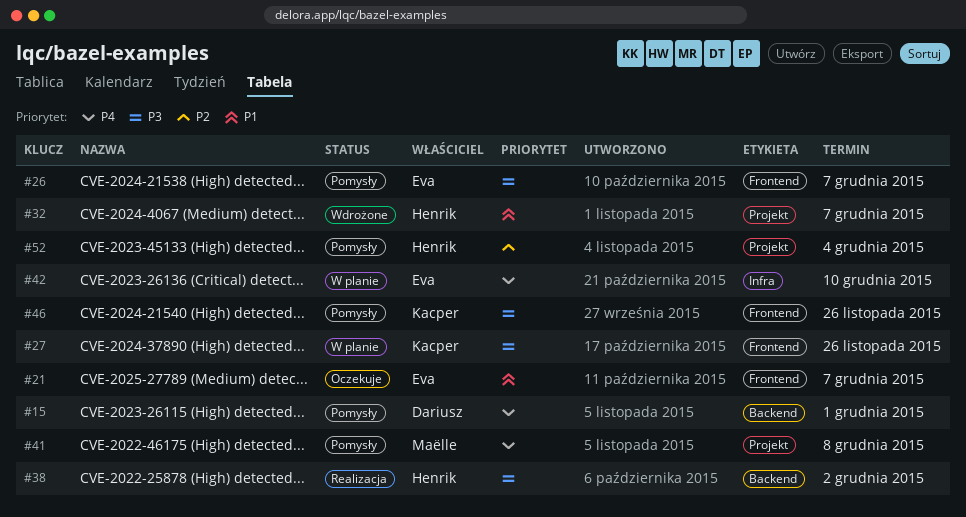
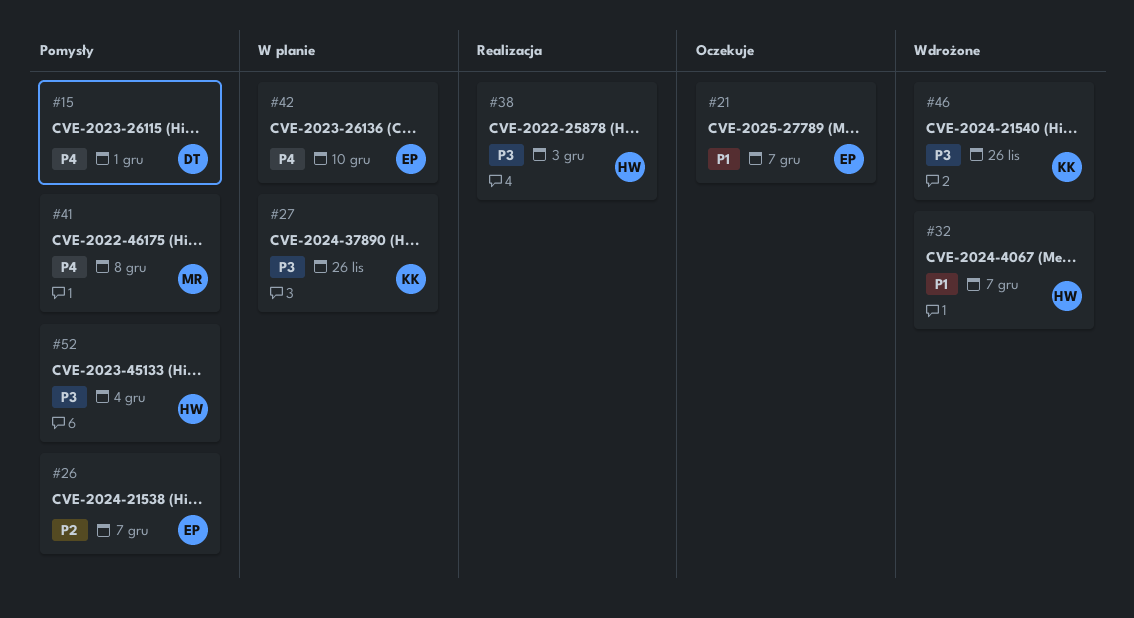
#26, priority: P3 -> P2
#38, due: Dec 2 -> Dec 3
#46, status: Pomysły -> Wdrożone
#52, priority: P2 -> P3

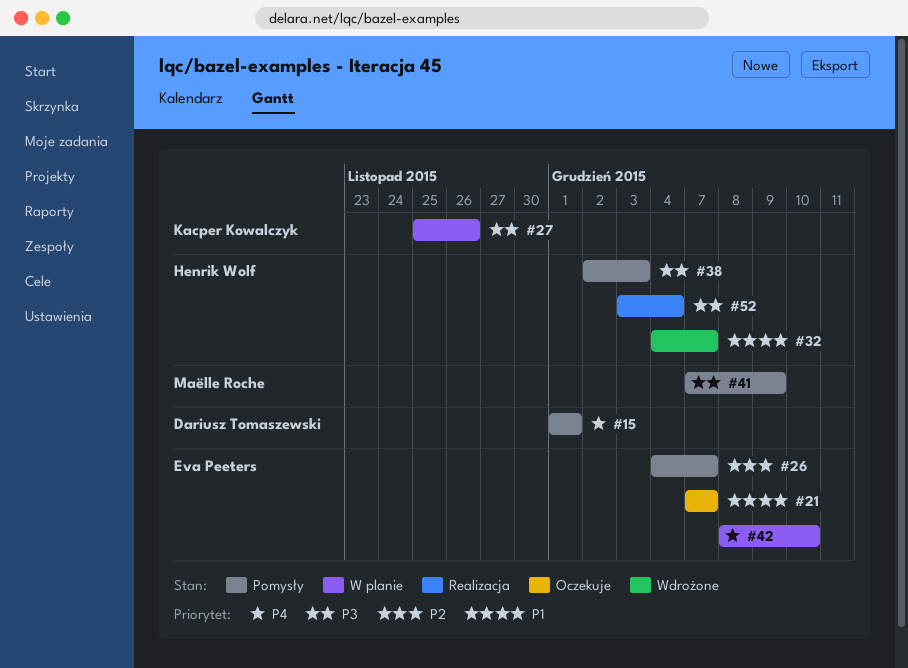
#38, status: Realizacja -> Pomysły
#41, priority: P4 -> P3
#41, due: Dec 8 -> Dec 9
#46: present -> none
#52, status: Pomysły -> Realizacja

